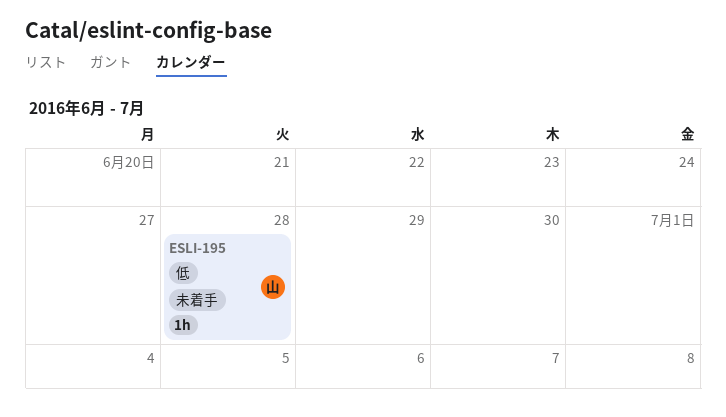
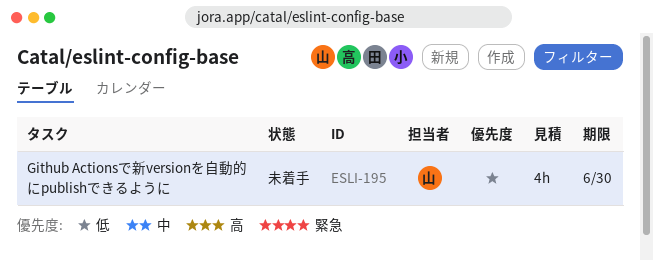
ESLI-195, estimate: 1h -> 4h
ESLI-195, due: Jun 28 -> Jun 30

